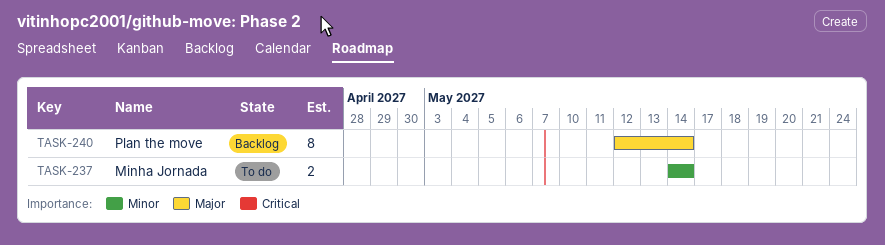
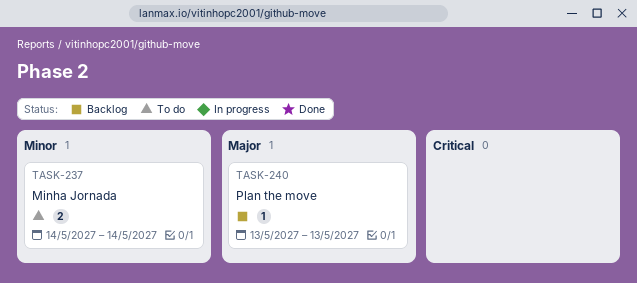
TASK-240, estimate: 8 -> 1
TASK-240, start: May 12 -> May 13
TASK-240, due: May 14 -> May 13

